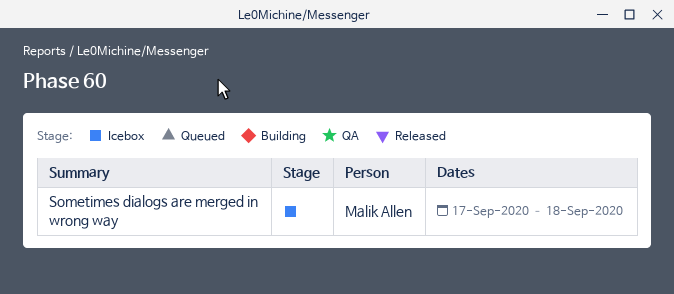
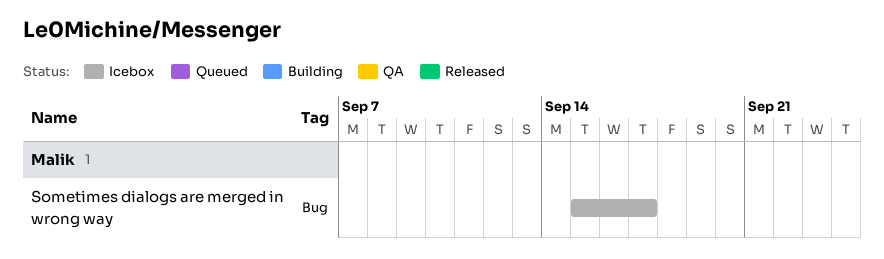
Sometimes dialogs are merged in wrong way, start: Sep 17 -> Sep 15
Sometimes dialogs are merged in wrong way, due: Sep 18 -> Sep 17

